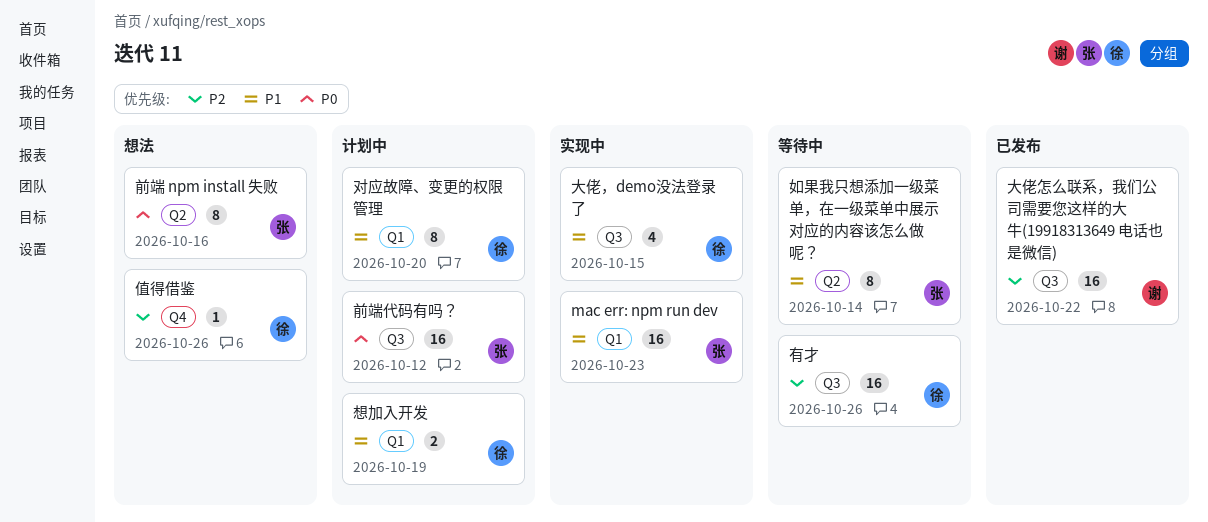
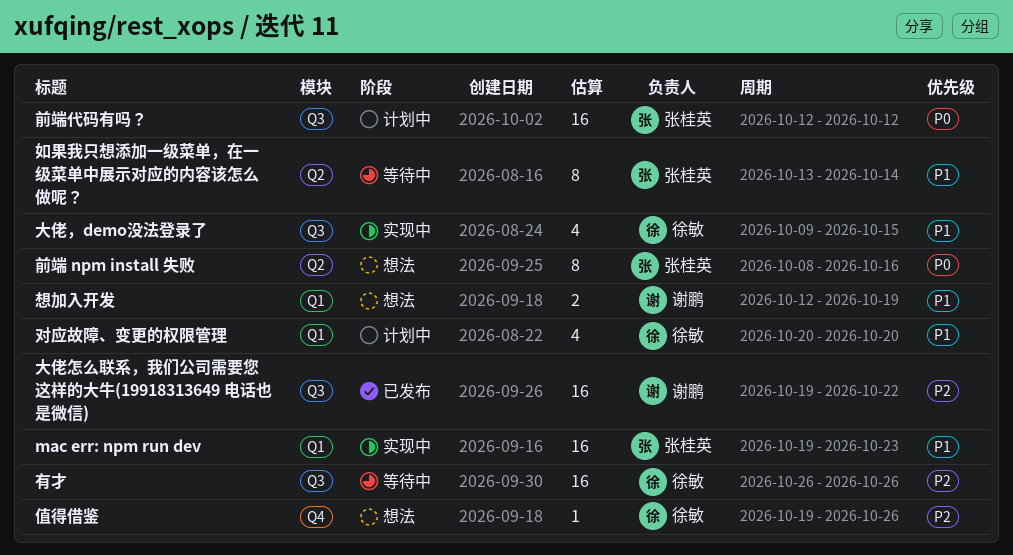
对应故障、变更的权限管理, estimate: 8 -> 4
想加入开发, status: 计划中 -> 想法
想加入开发, owner: 徐敏 -> 谢鹏

